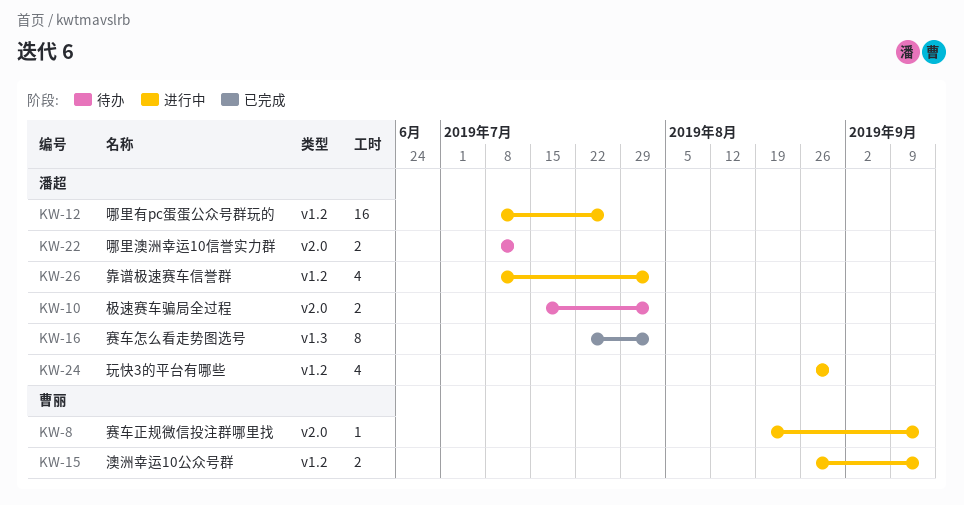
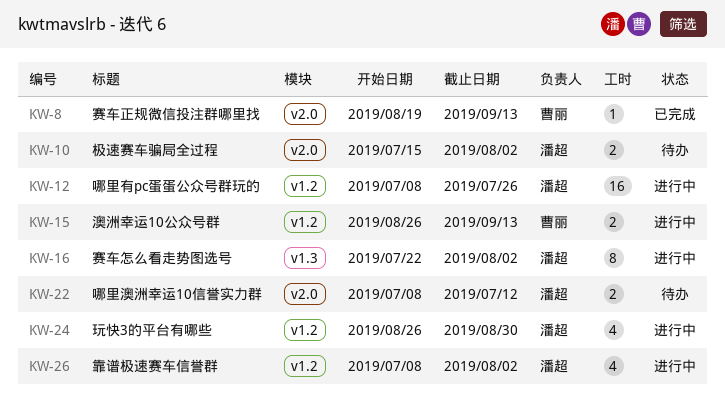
KW-8, status: 进行中 -> 已完成
KW-16, status: 已完成 -> 进行中

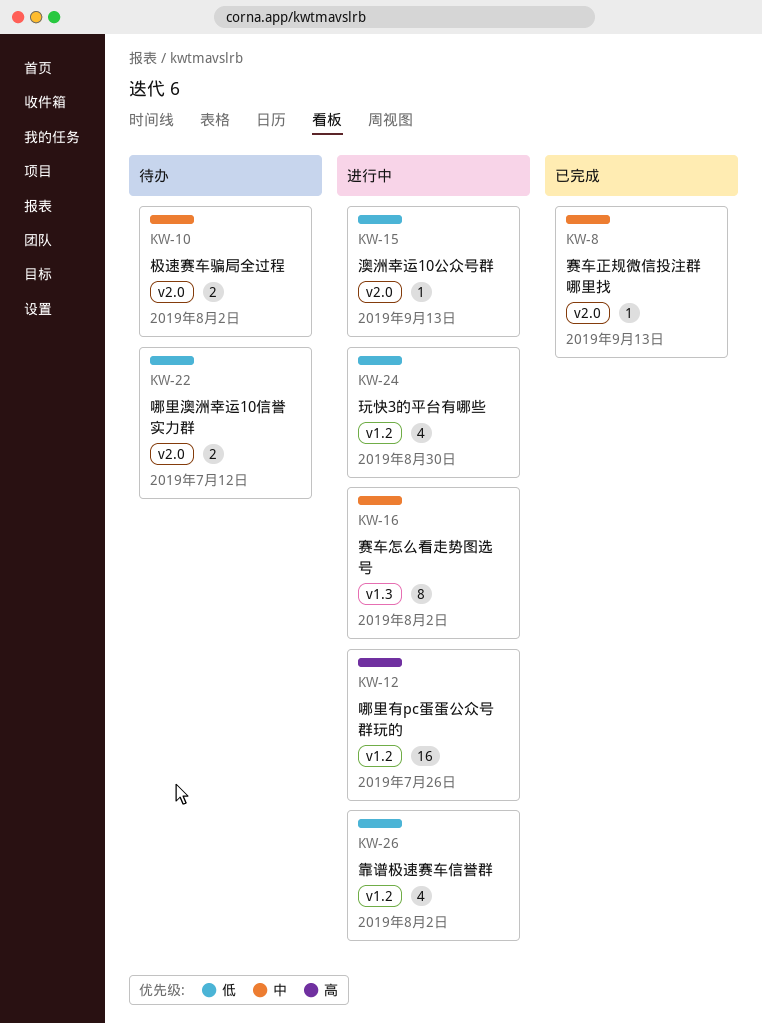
KW-15, label: v1.2 -> v2.0
KW-15, estimate: 2 -> 1

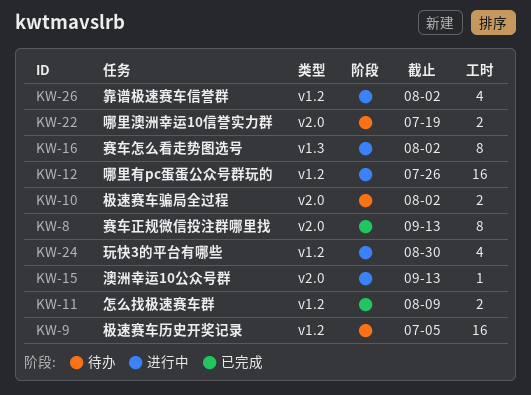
KW-8, estimate: 1 -> 8
KW-9: none -> present
KW-11: none -> present
KW-22, due: Jul 12 -> Jul 19

